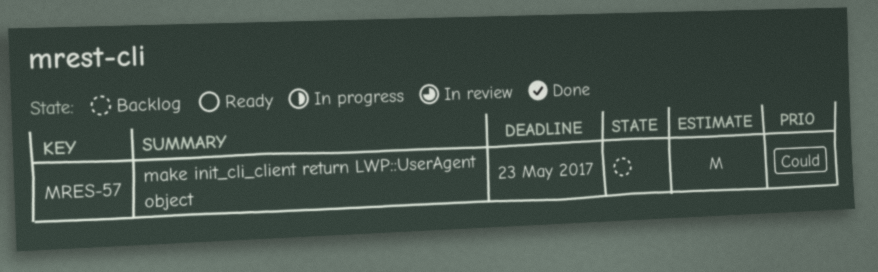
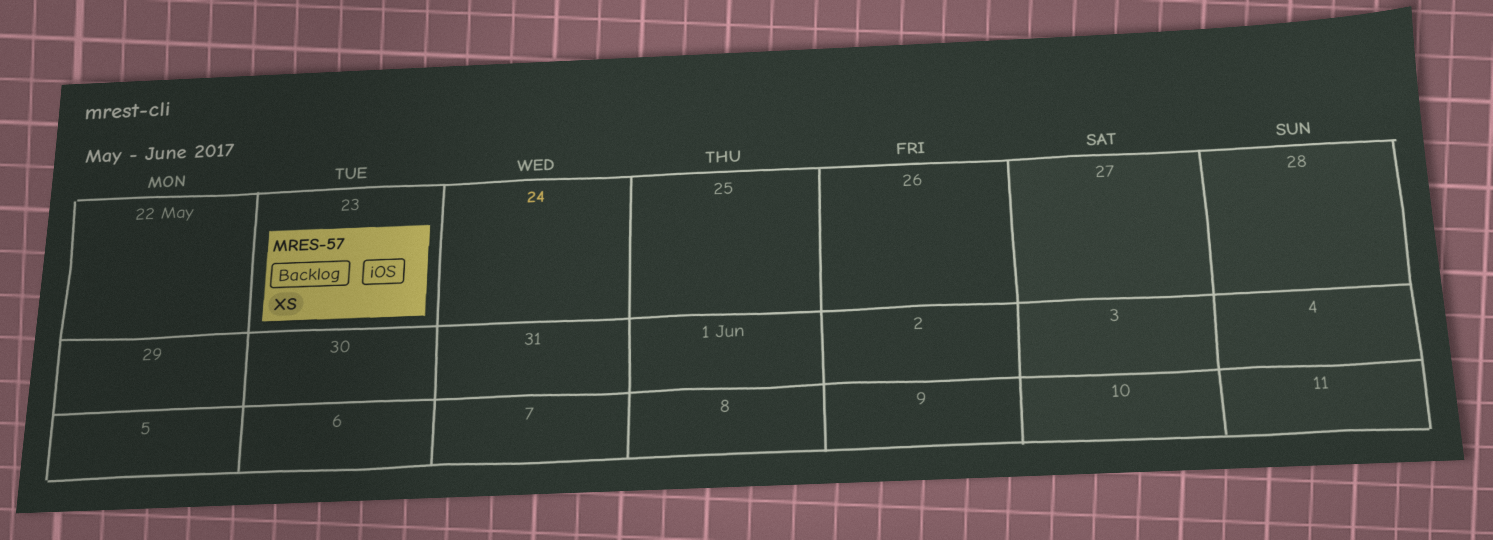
MRES-57, estimate: M -> XS

